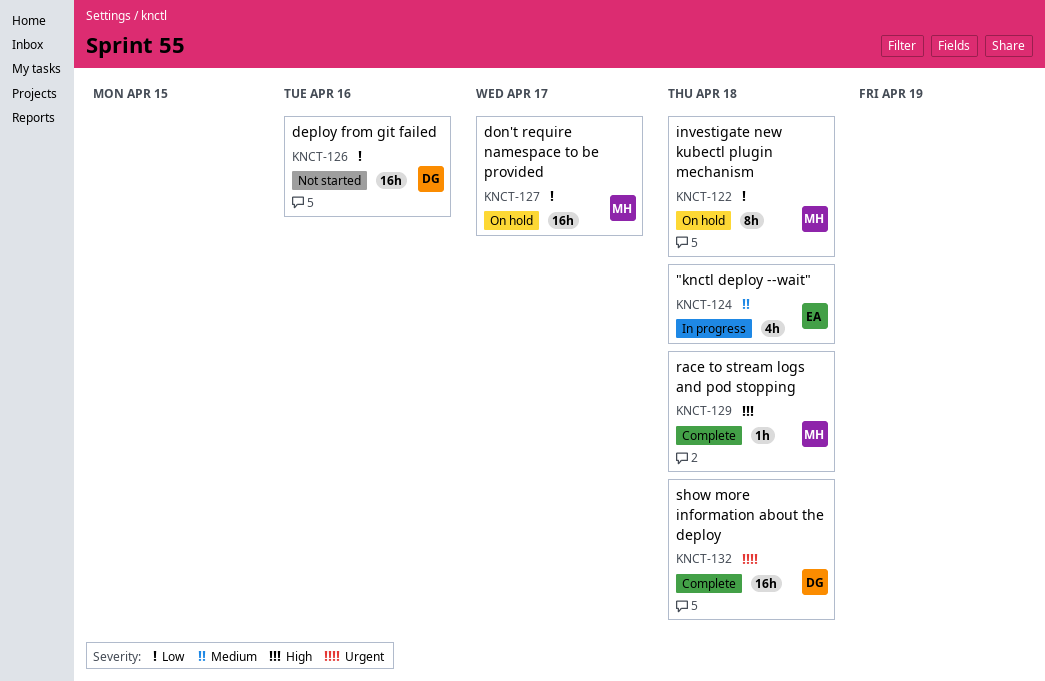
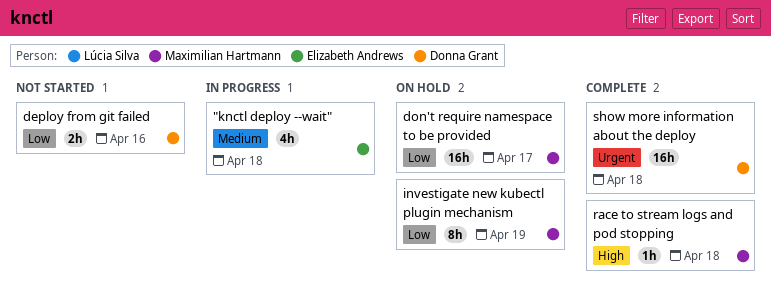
deploy from git failed, estimate: 16h -> 2h
investigate new kubectl plugin mechanism, due: Apr 18 -> Apr 19

